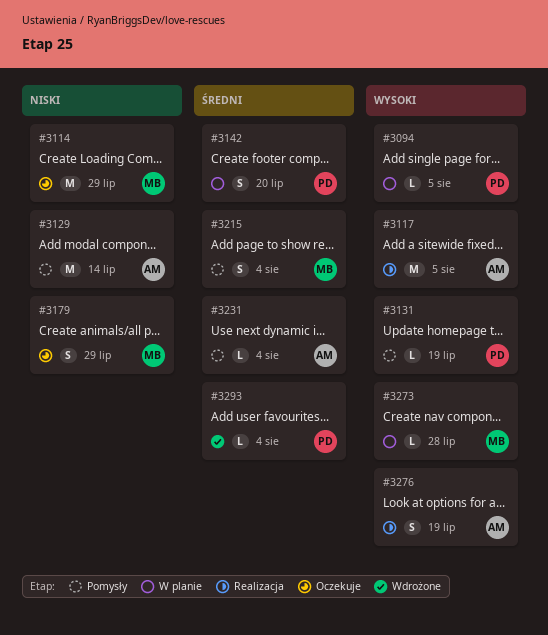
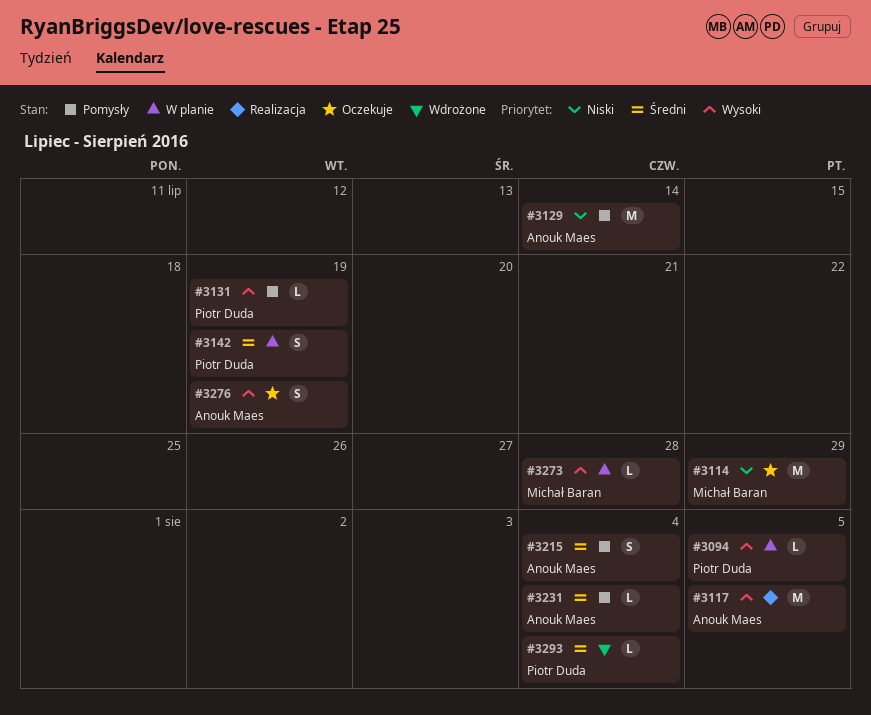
#3142, due: Jul 20 -> Jul 19
#3179: present -> none
#3215, owner: Michał Baran -> Anouk Maes
#3276, status: Realizacja -> Oczekuje

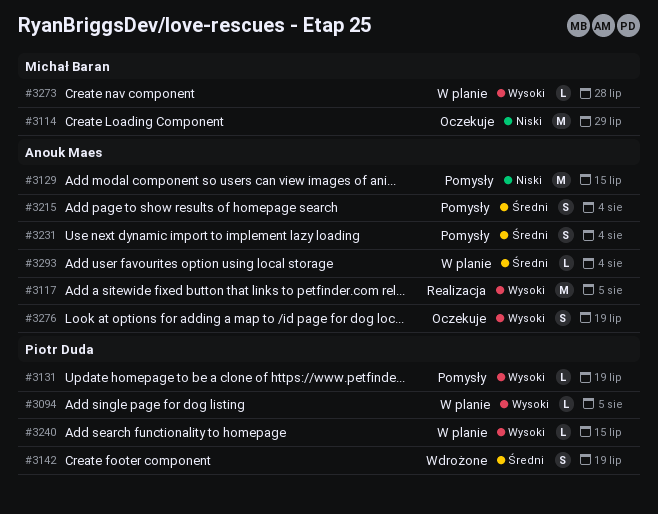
#3129, due: Jul 14 -> Jul 15
#3142, status: W planie -> Wdrożone
#3231, estimate: L -> S
#3240: none -> present
#3293, status: Wdrożone -> W planie
#3293, owner: Piotr Duda -> Anouk Maes

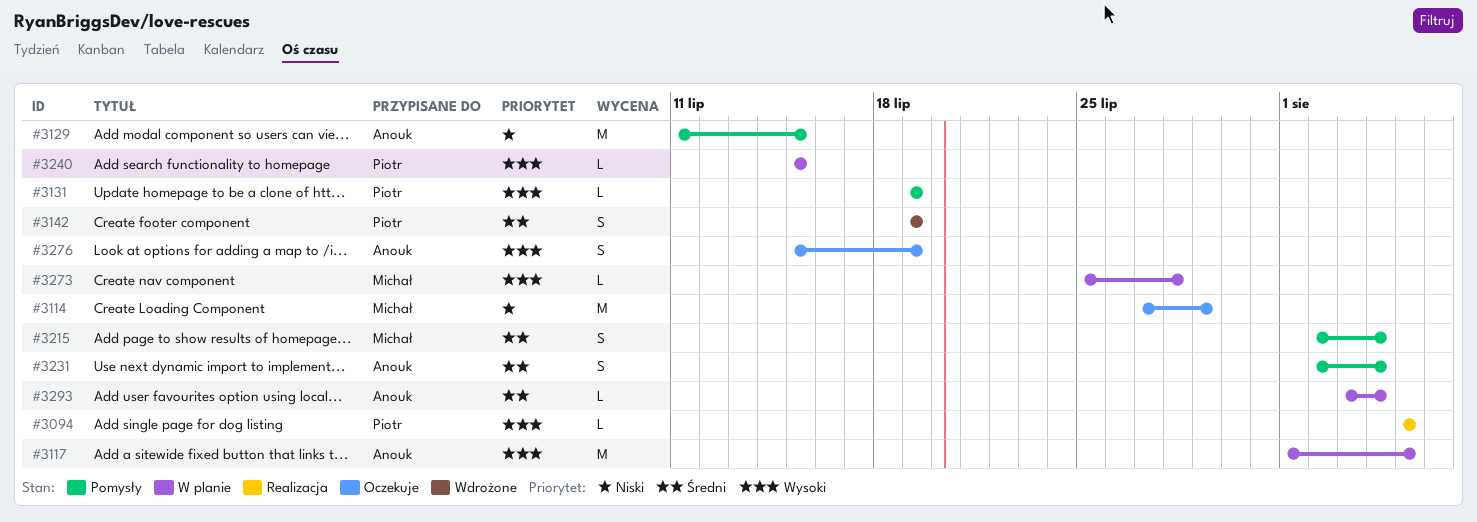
#3094, status: W planie -> Realizacja
#3117, status: Realizacja -> W planie
#3215, owner: Anouk Maes -> Michał Baran

